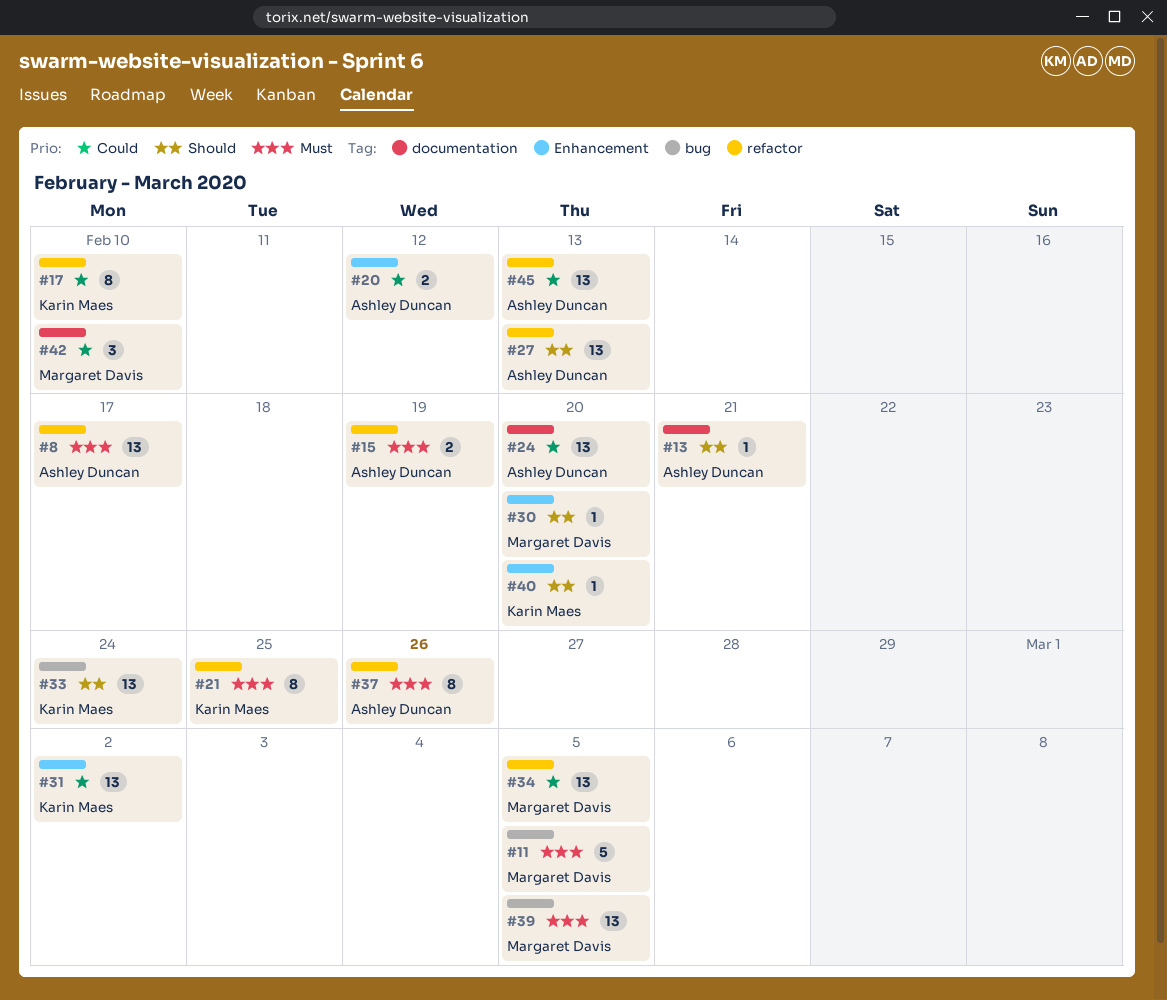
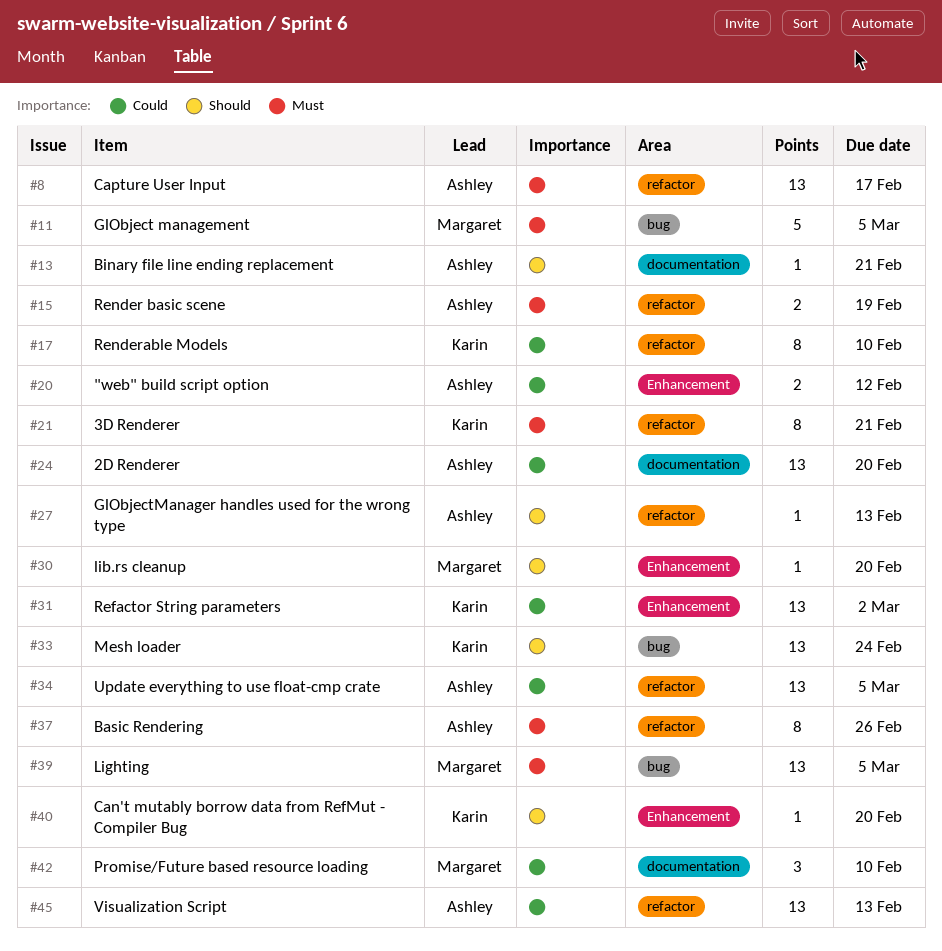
#21, due: Feb 25 -> Feb 21
#27, estimate: 13 -> 1
#34, owner: Margaret Davis -> Ashley Duncan

